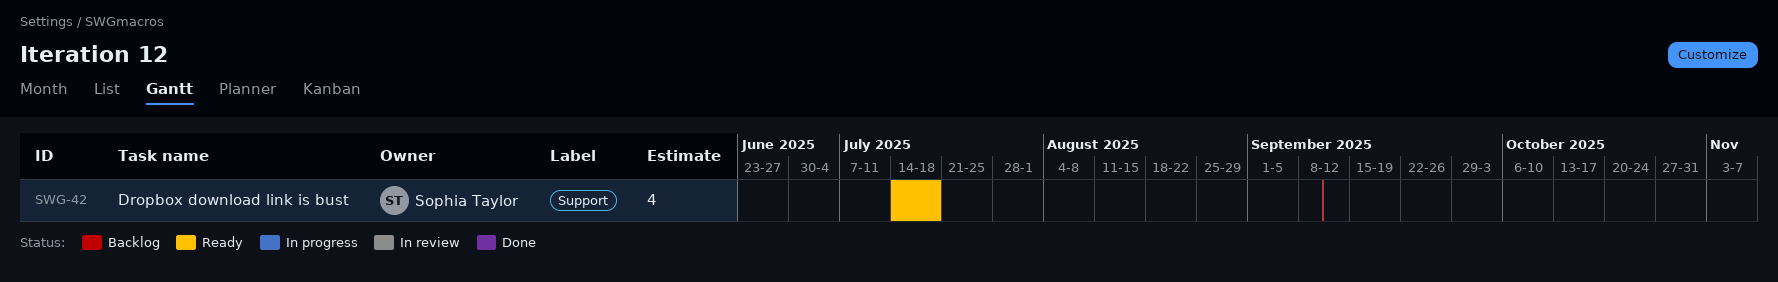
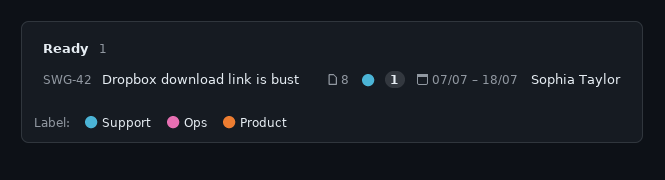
SWG-42, estimate: 4 -> 1
SWG-42, start: Jul 14 -> Jul 7

